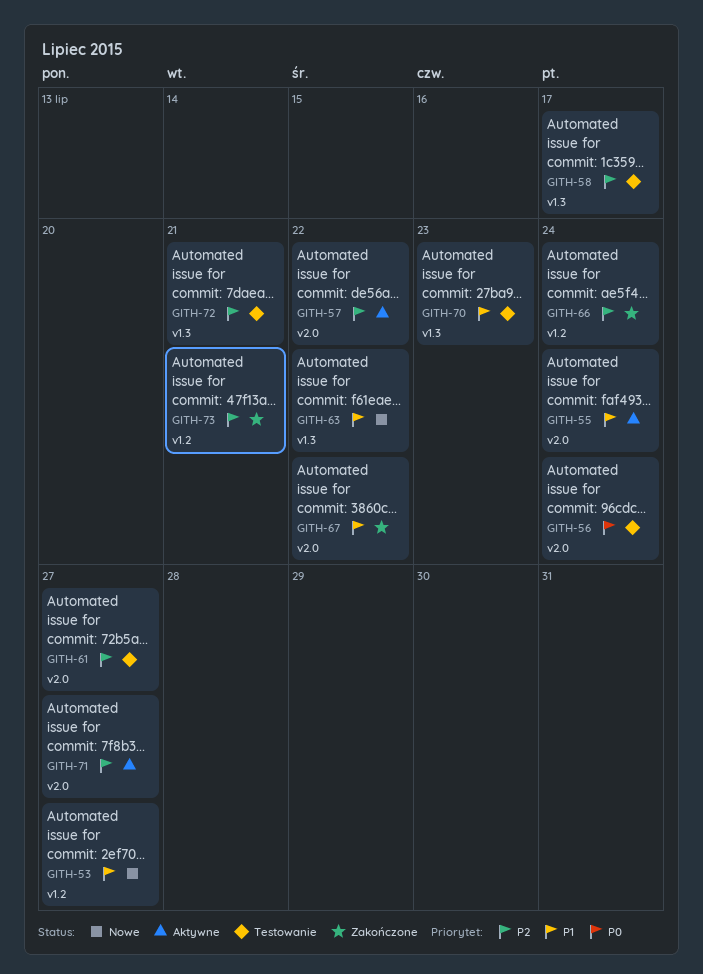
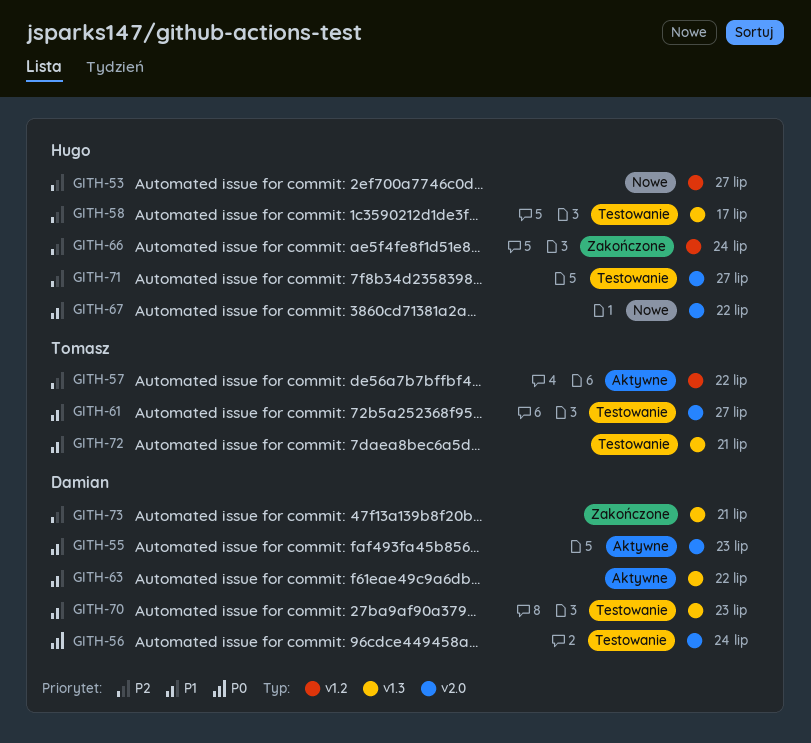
GITH-53, priority: P1 -> P2
GITH-55, due: Jul 24 -> Jul 23
GITH-57, label: v2.0 -> v1.2
GITH-61, priority: P2 -> P1
GITH-63, status: Nowe -> Aktywne
GITH-67, status: Zakończone -> Nowe
GITH-71, status: Aktywne -> Testowanie
GITH-72, priority: P2 -> P1
GITH-73, label: v1.2 -> v1.3

